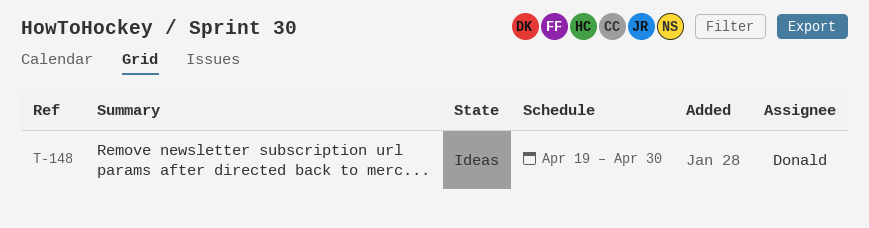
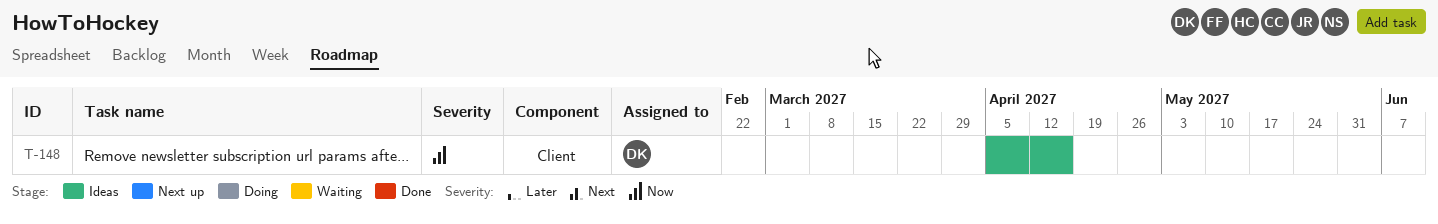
T-148, start: Apr 19 -> Apr 5
T-148, due: Apr 30 -> Apr 16

